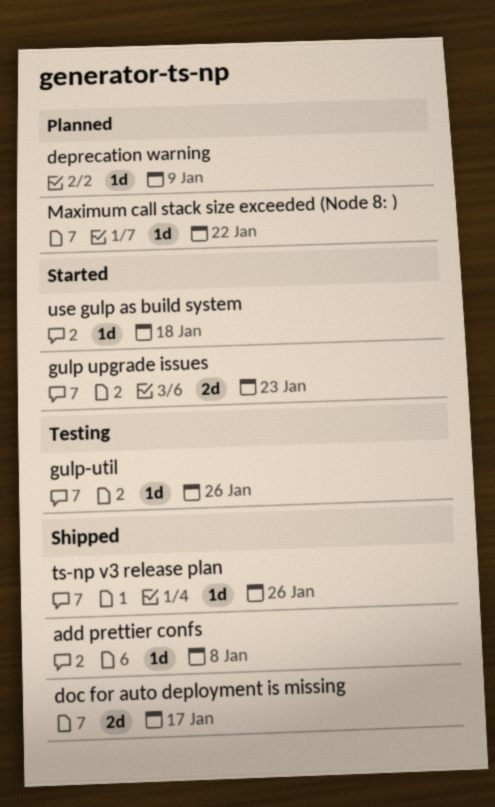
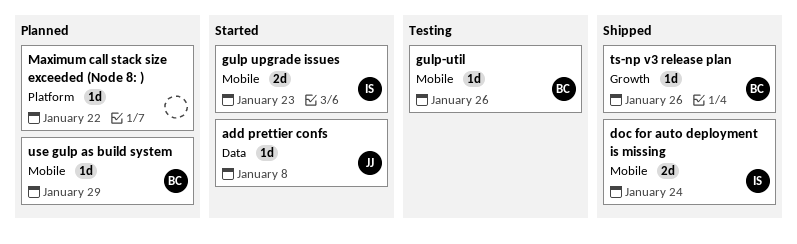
add prettier confs, status: Shipped -> Started
deprecation warning: present -> none
doc for auto deployment is missing, due: Jan 17 -> Jan 24
use gulp as build system, status: Started -> Planned
use gulp as build system, due: Jan 18 -> Jan 29

